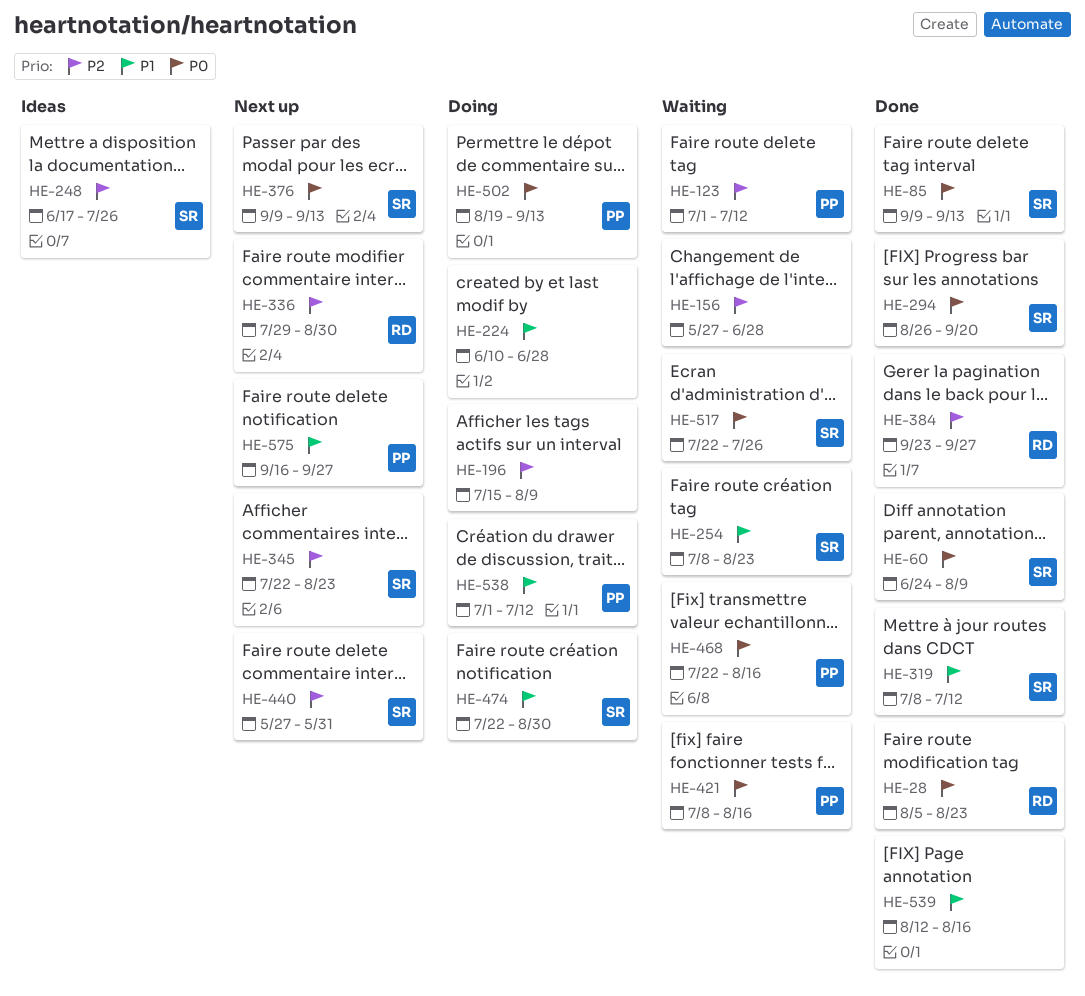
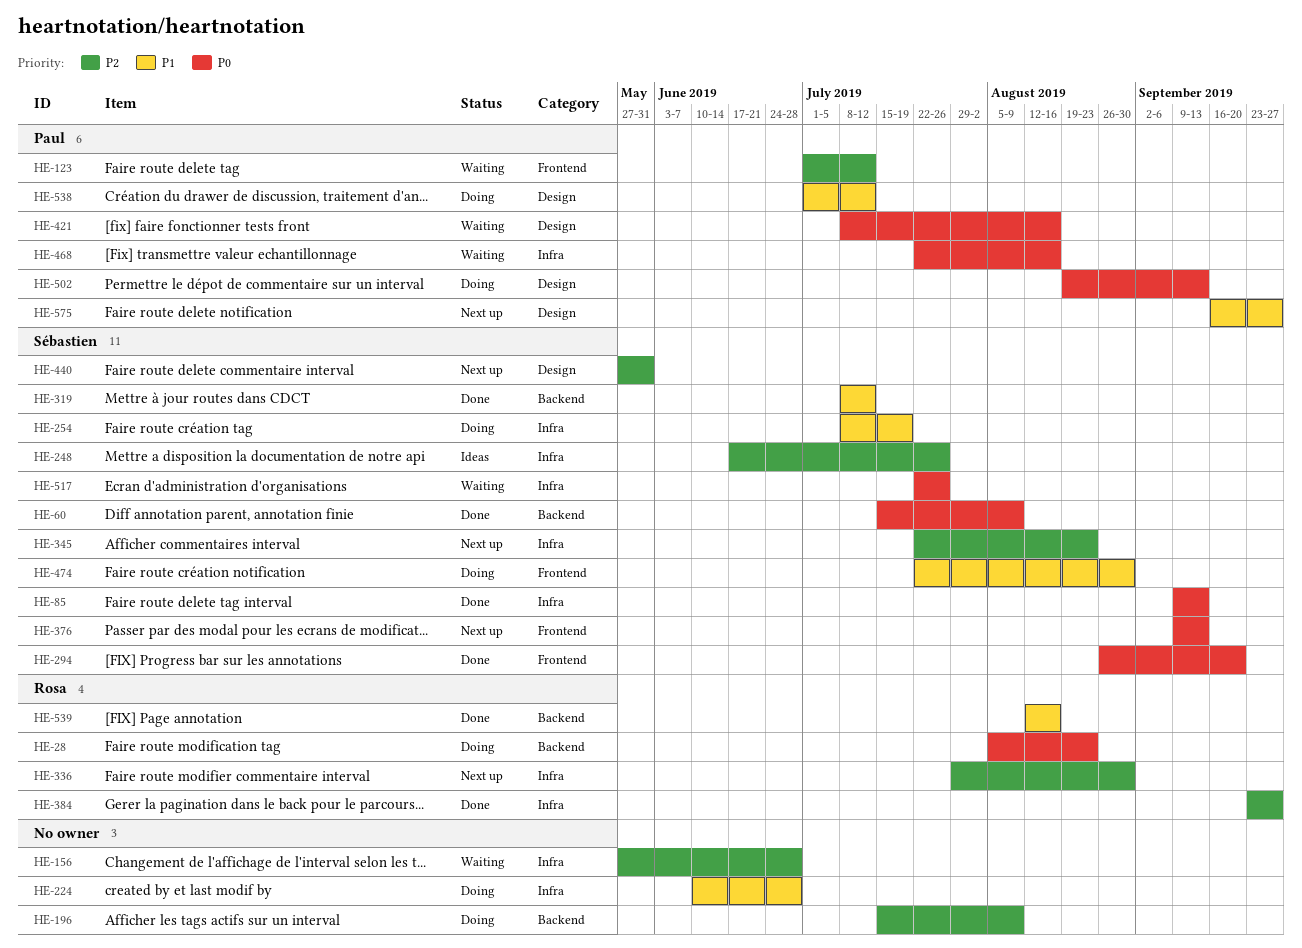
HE-28, status: Done -> Doing
HE-60, start: Jun 24 -> Jul 15
HE-254, status: Waiting -> Doing
HE-254, due: Aug 23 -> Jul 19
HE-539, owner: none -> Rosa

